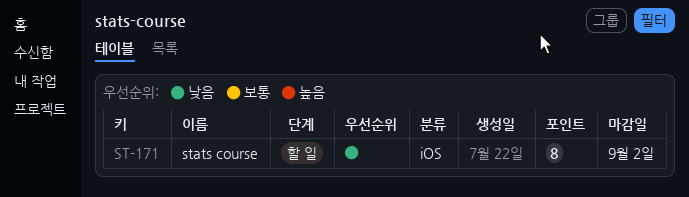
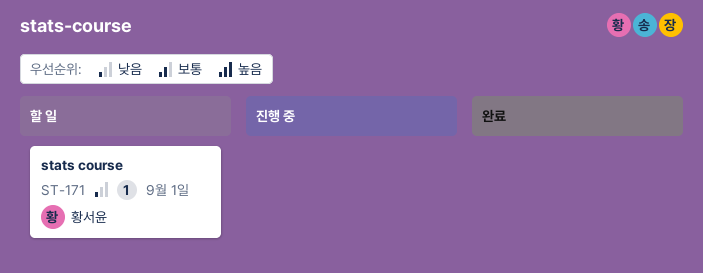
ST-171, estimate: 8 -> 1
ST-171, due: Sep 2 -> Sep 1

